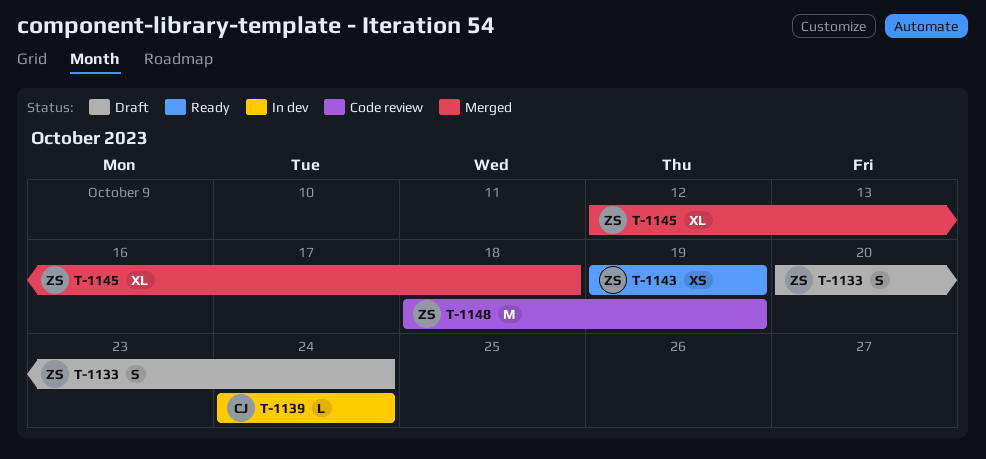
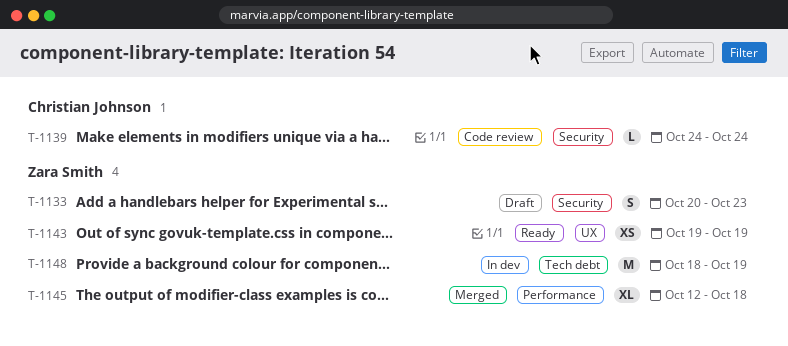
T-1133, due: Oct 24 -> Oct 23
T-1139, status: In dev -> Code review
T-1148, status: Code review -> In dev

